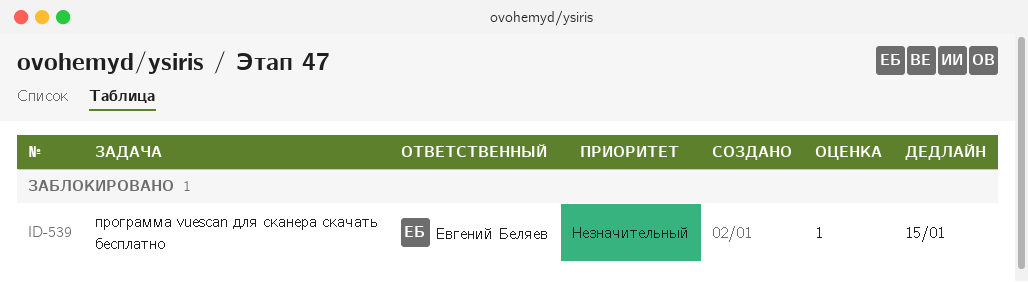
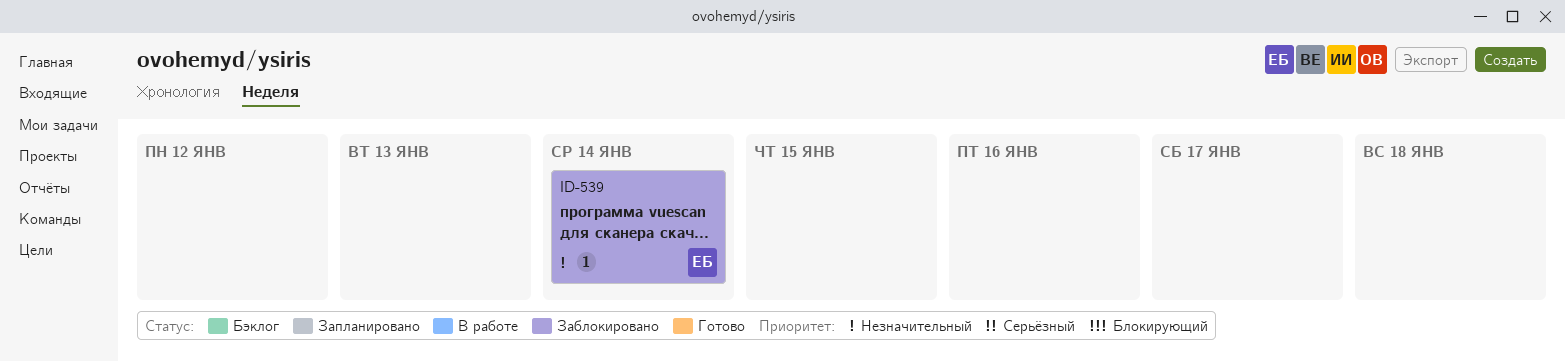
ID-539, due: Jan 15 -> Jan 14

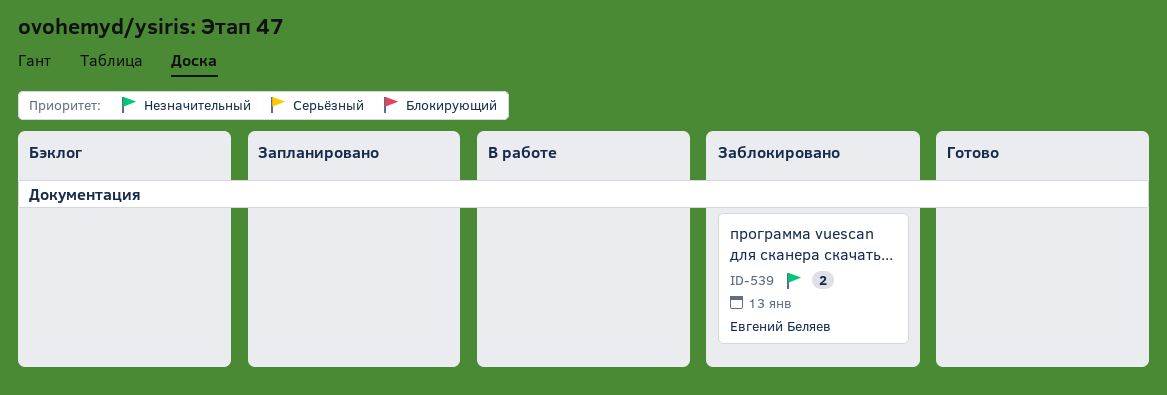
ID-539, estimate: 1 -> 2
ID-539, due: Jan 14 -> Jan 13

